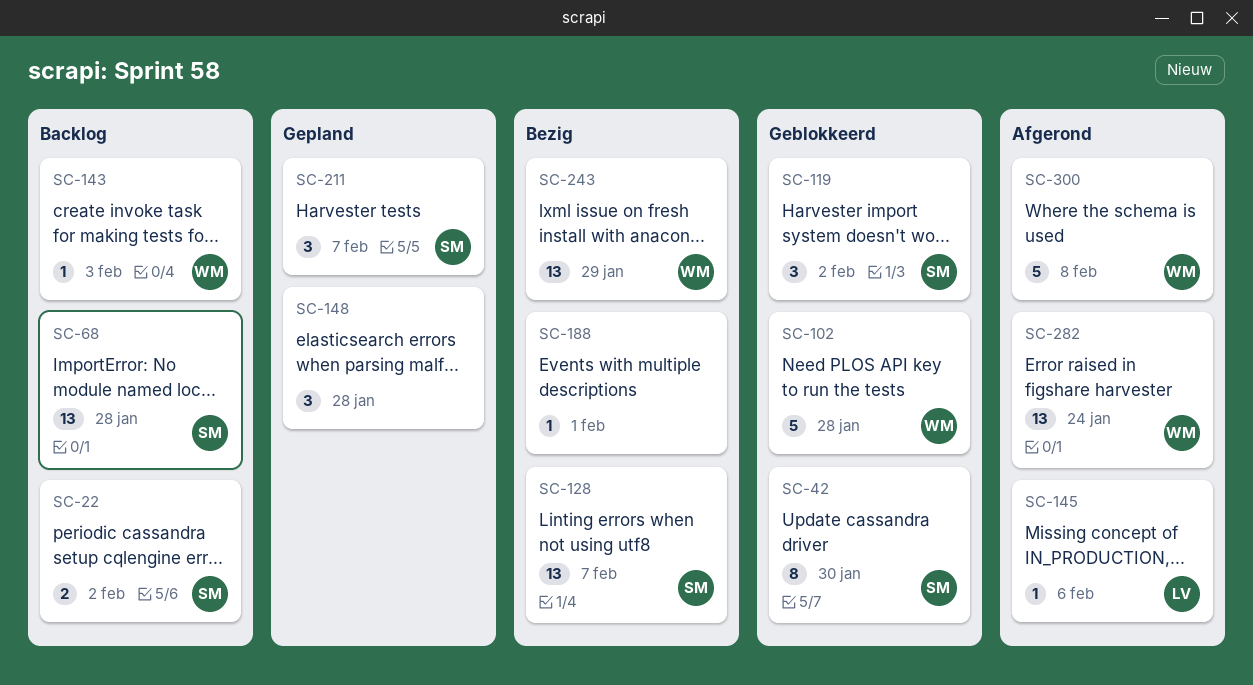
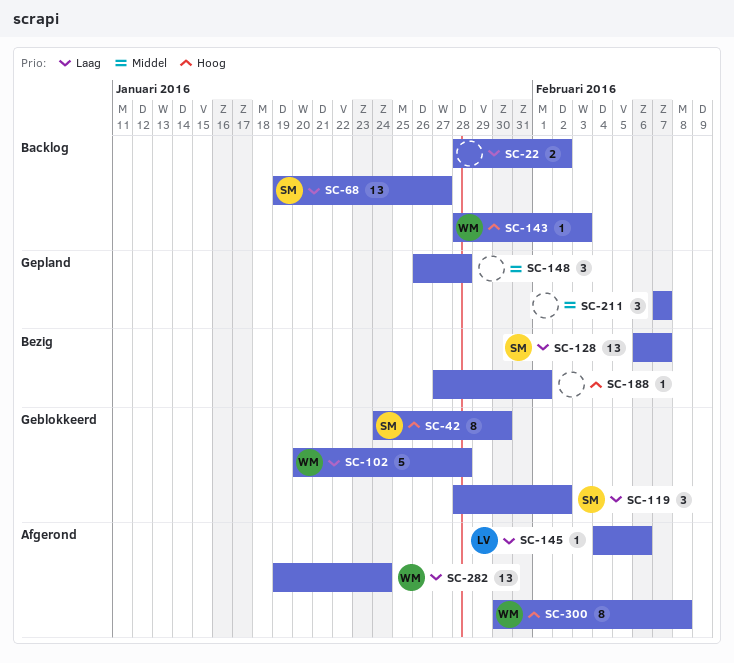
SC-22, owner: SM -> none
SC-68, due: Jan 28 -> Jan 27
SC-211, owner: SM -> none
SC-243: present -> none
SC-300, estimate: 5 -> 8

